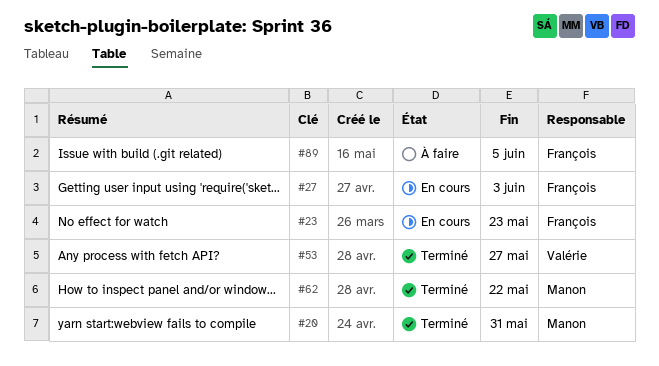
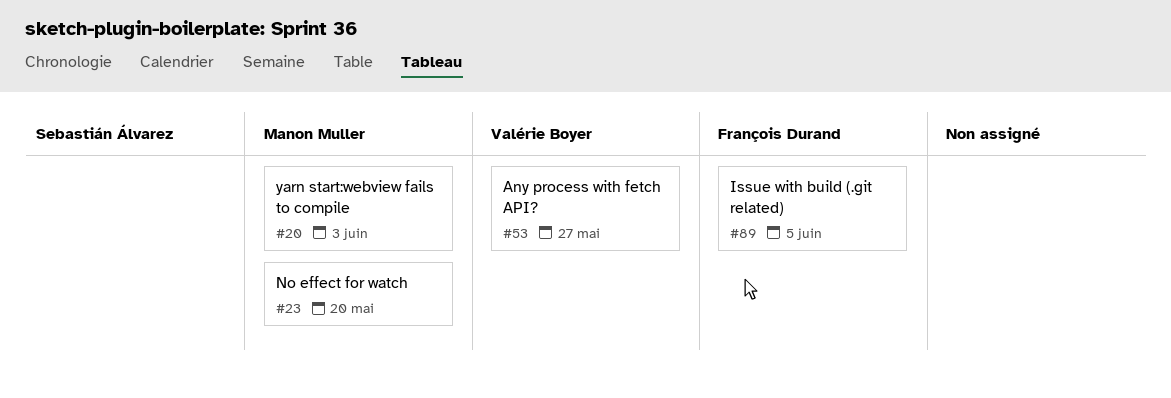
#20, due: May 31 -> Jun 3
#23, owner: François Durand -> Manon Muller
#23, due: May 23 -> May 20
#27: present -> none
#62: present -> none

